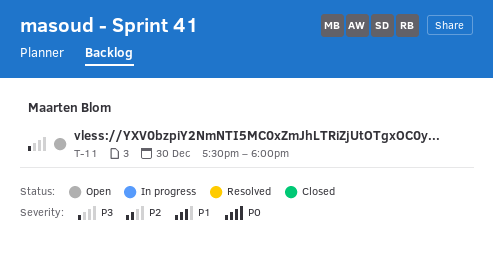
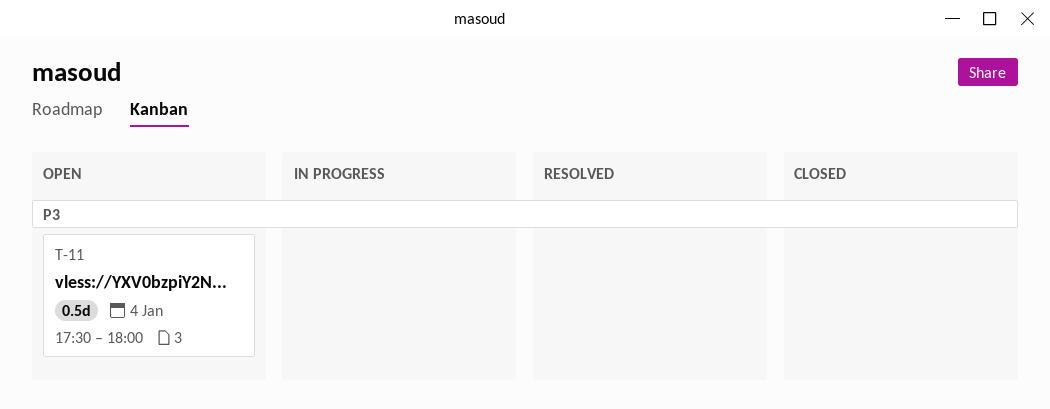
T-11, day: Dec 30 -> Jan 4

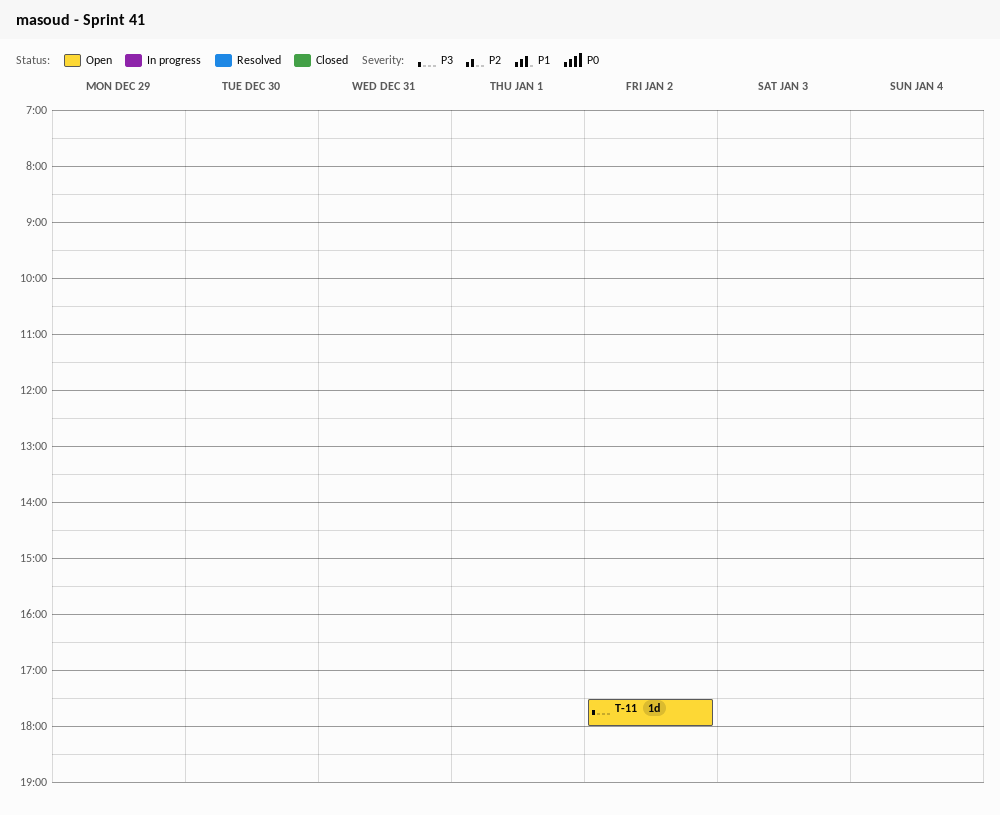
T-11, estimate: 0.5d -> 1d
T-11, day: Jan 4 -> Jan 2

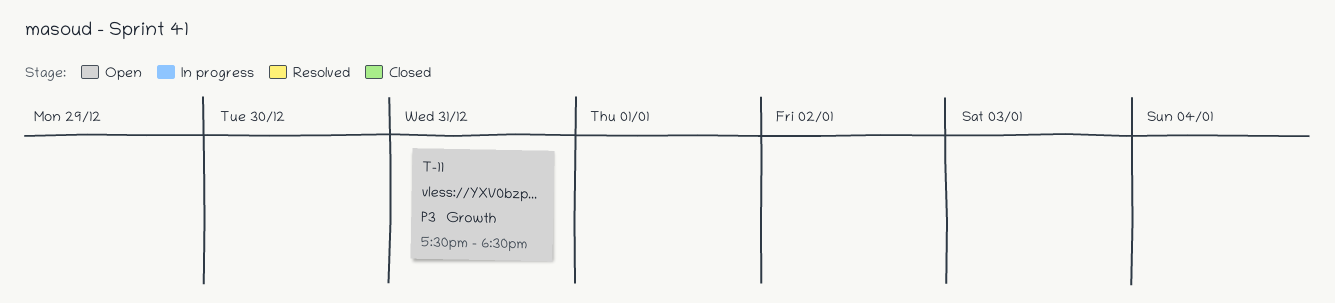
T-11, day: Jan 2 -> Dec 31
T-11, ends: 18:00 -> 18:30

